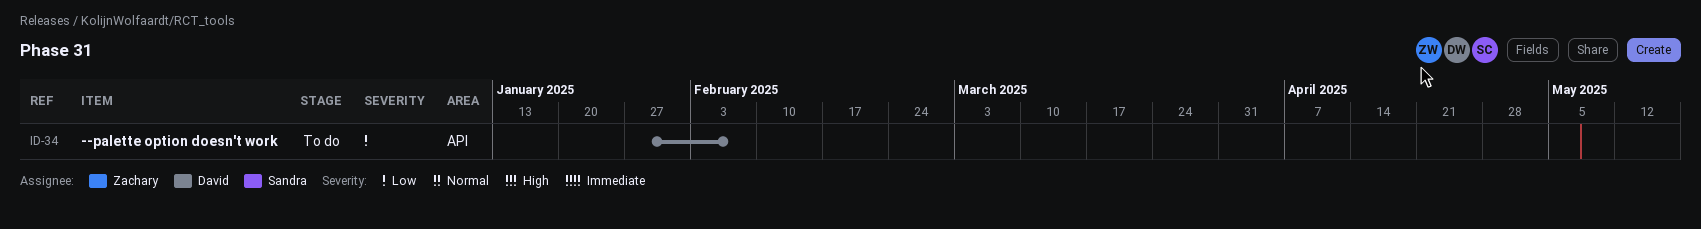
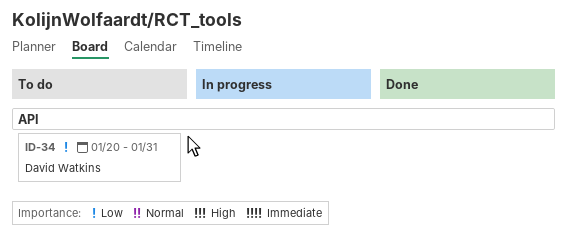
ID-34, start: Jan 27 -> Jan 20
ID-34, due: Feb 7 -> Jan 31

